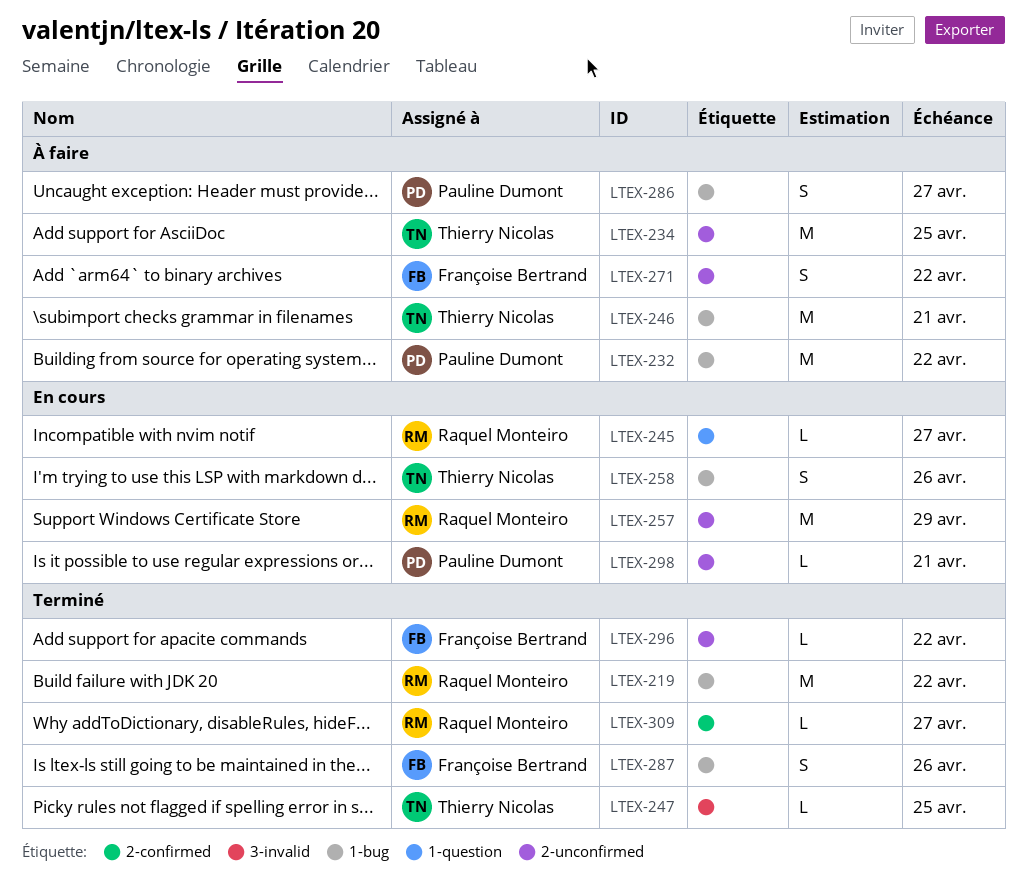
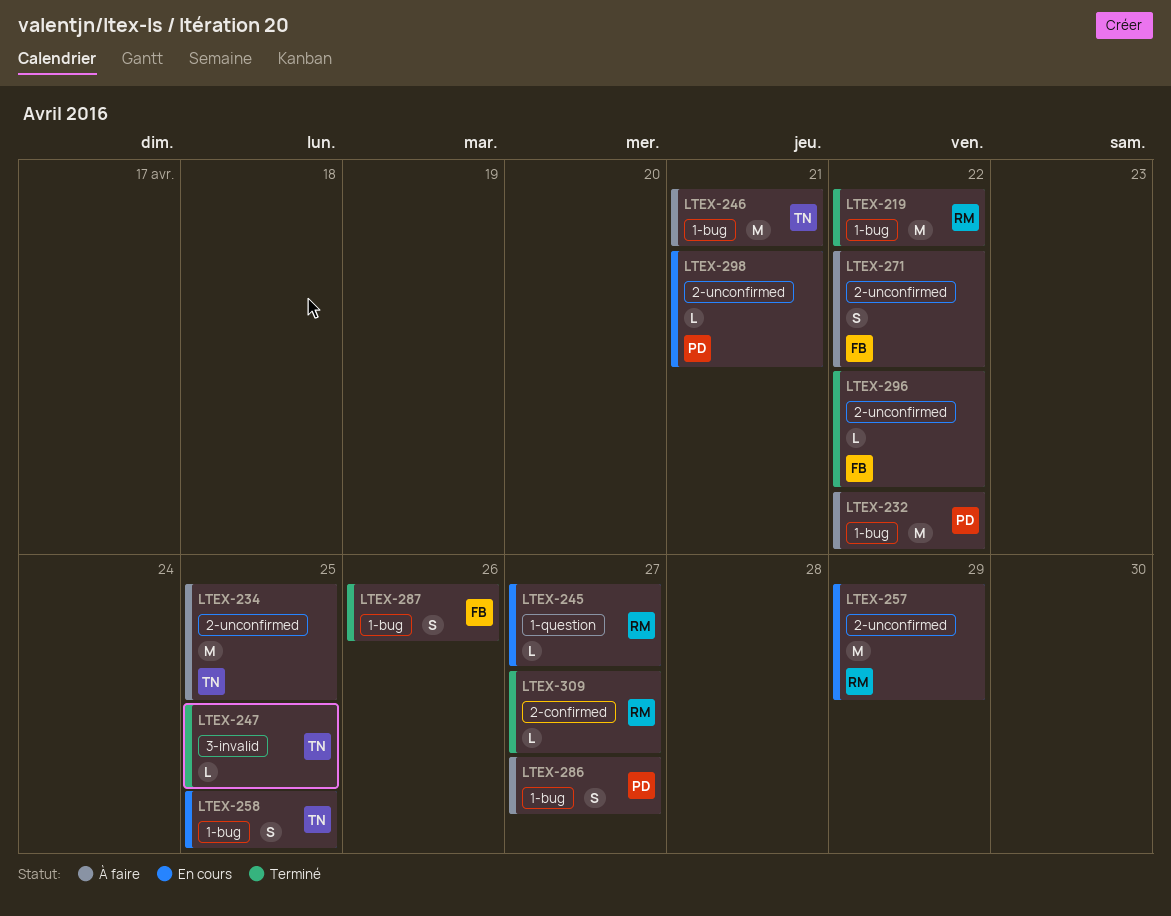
LTEX-258, due: Apr 26 -> Apr 25

